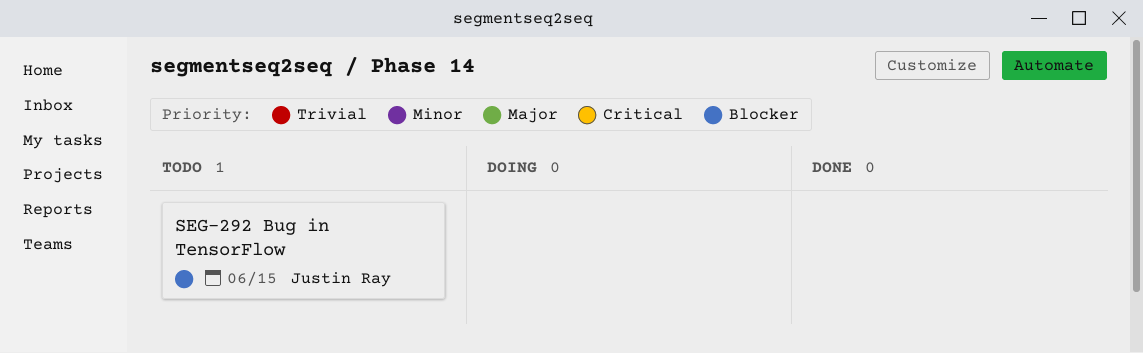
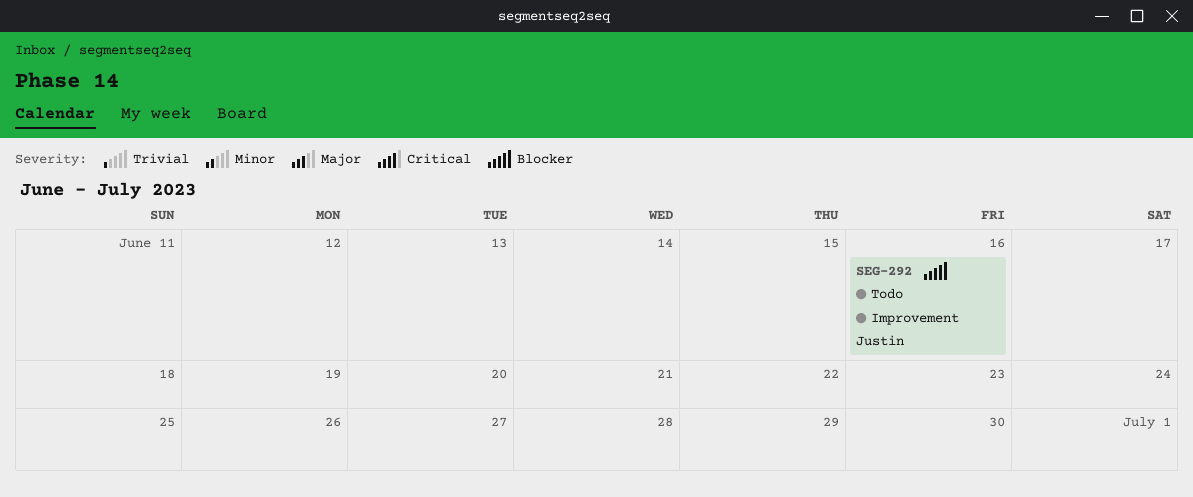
SEG-292, due: Jun 15 -> Jun 16

